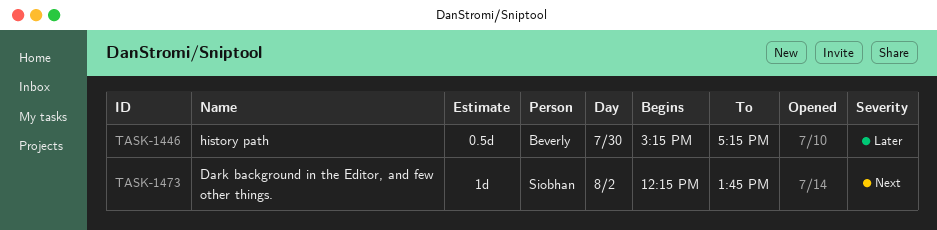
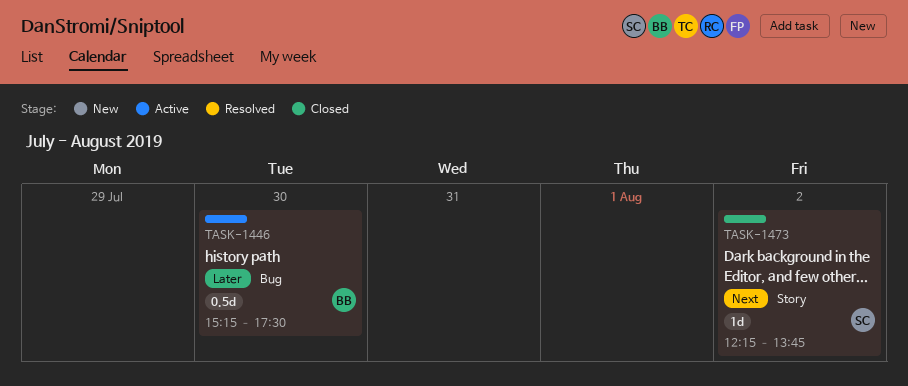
TASK-1446, ends: 17:15 -> 17:30

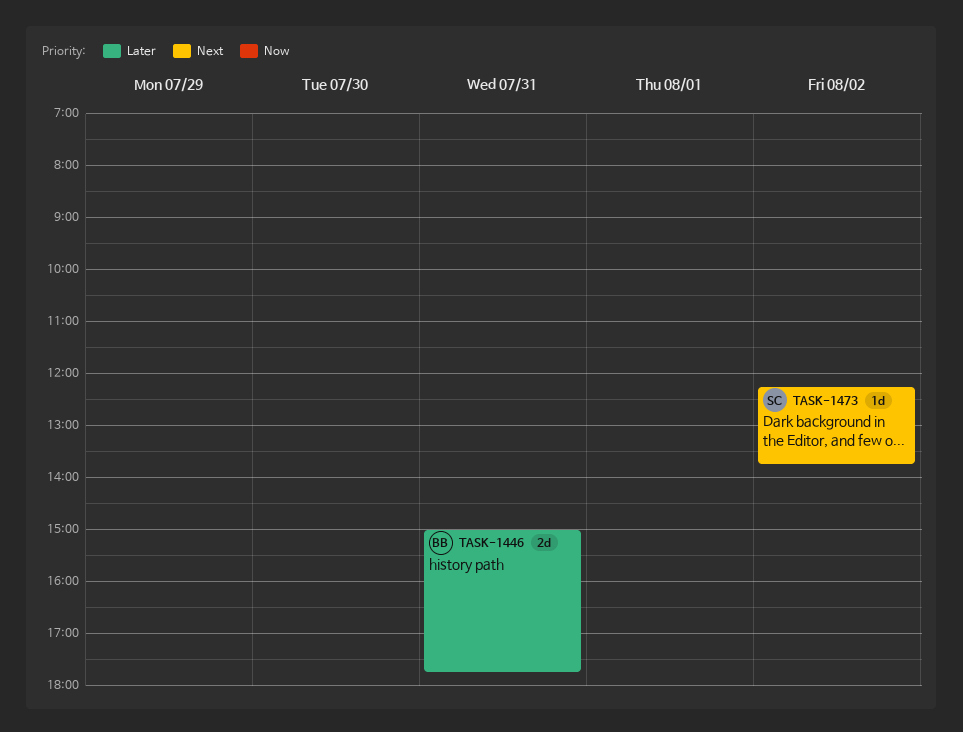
TASK-1446, estimate: 0.5d -> 2d
TASK-1446, day: Jul 30 -> Jul 31
TASK-1446, begins: 15:15 -> 15:00
TASK-1446, ends: 17:30 -> 17:45

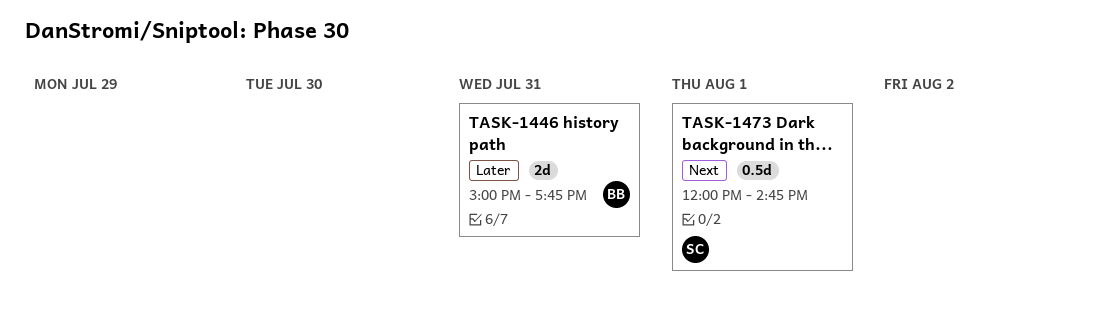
TASK-1473, estimate: 1d -> 0.5d
TASK-1473, day: Aug 2 -> Aug 1
TASK-1473, begins: 12:15 -> 12:00
TASK-1473, ends: 13:45 -> 14:45

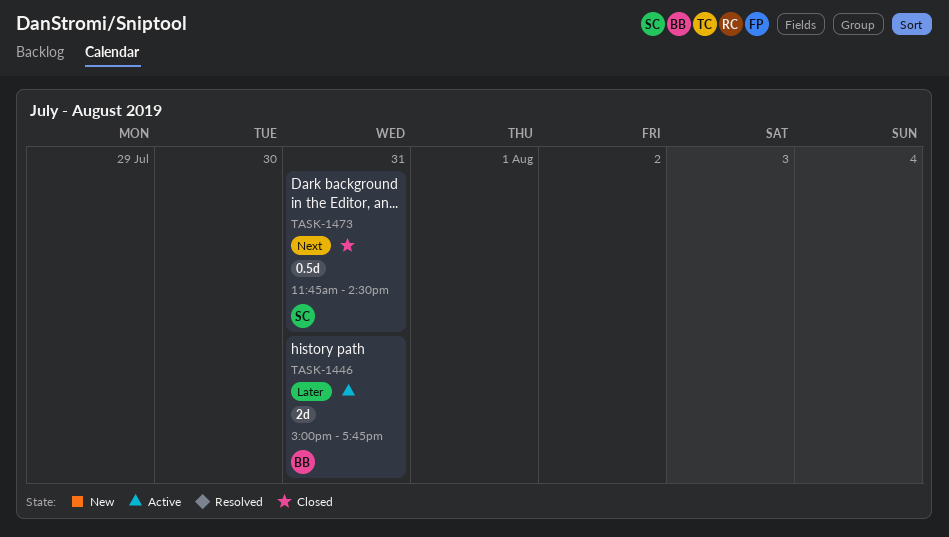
TASK-1473, day: Aug 1 -> Jul 31
TASK-1473, begins: 12:00 -> 11:45
TASK-1473, ends: 14:45 -> 14:30

